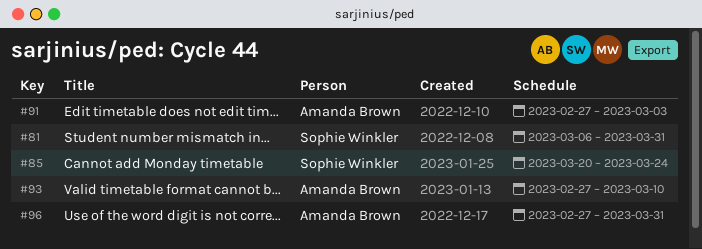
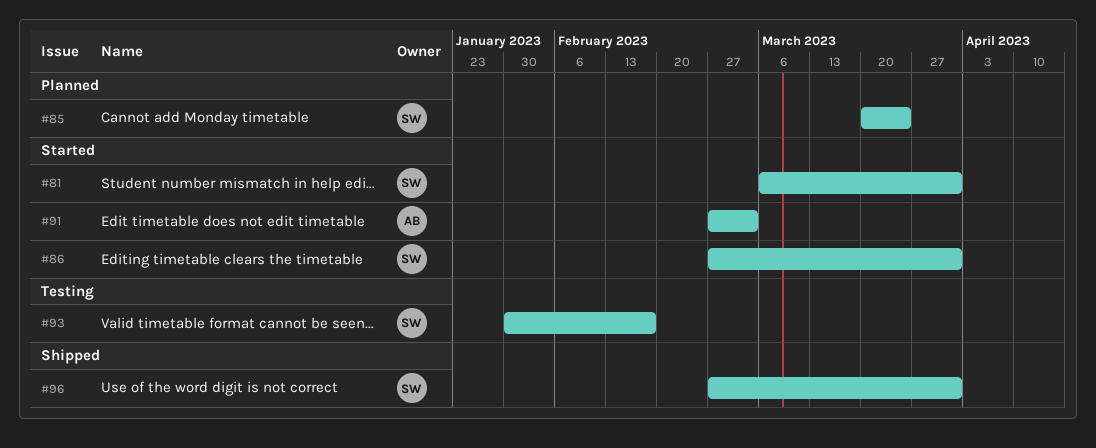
#86: none -> present
#93, owner: Amanda Brown -> Sophie Winkler
#93, start: Feb 27 -> Jan 30
#93, due: Mar 10 -> Feb 17
#96, owner: Amanda Brown -> Sophie Winkler

